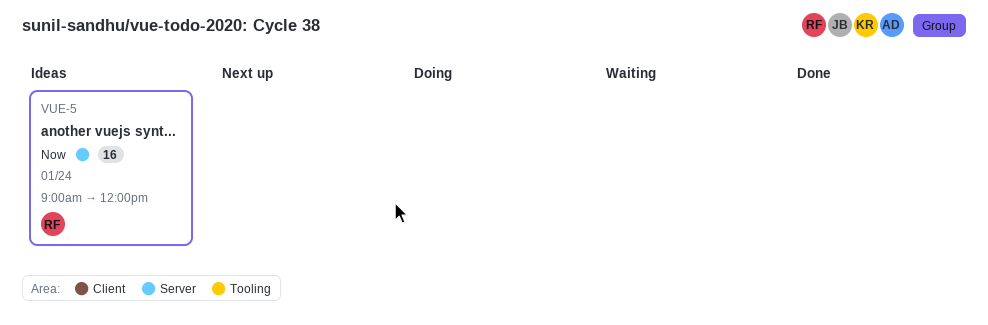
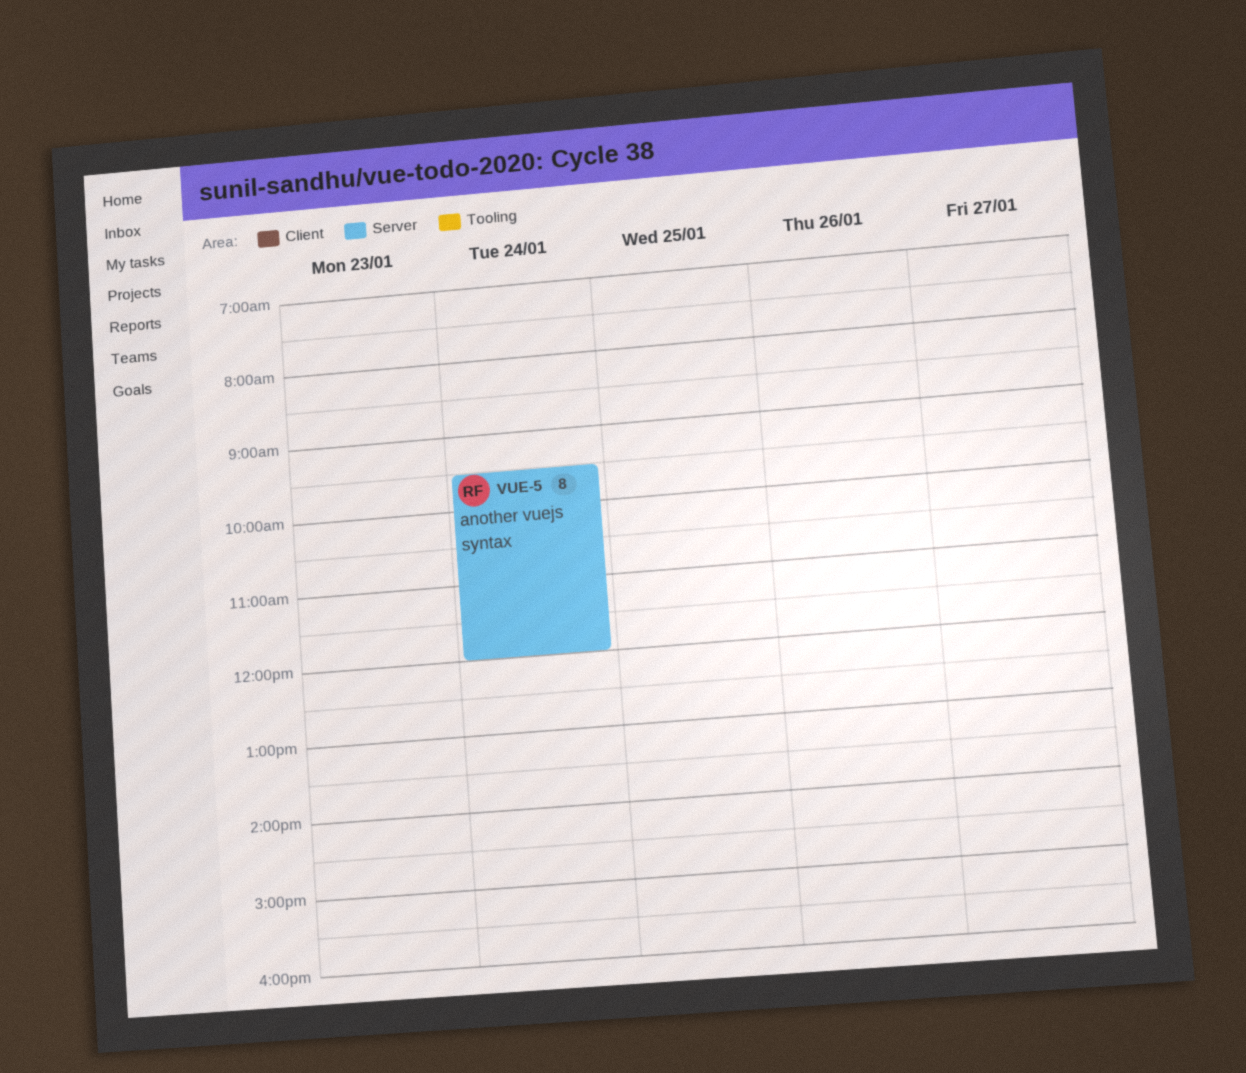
VUE-5, estimate: 16 -> 8
VUE-5, begins: 09:00 -> 09:30

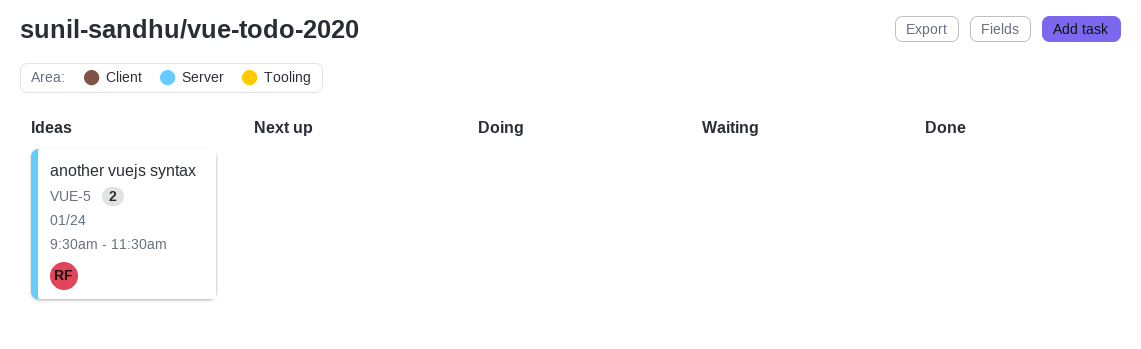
VUE-5, estimate: 8 -> 2
VUE-5, ends: 12:00 -> 11:30

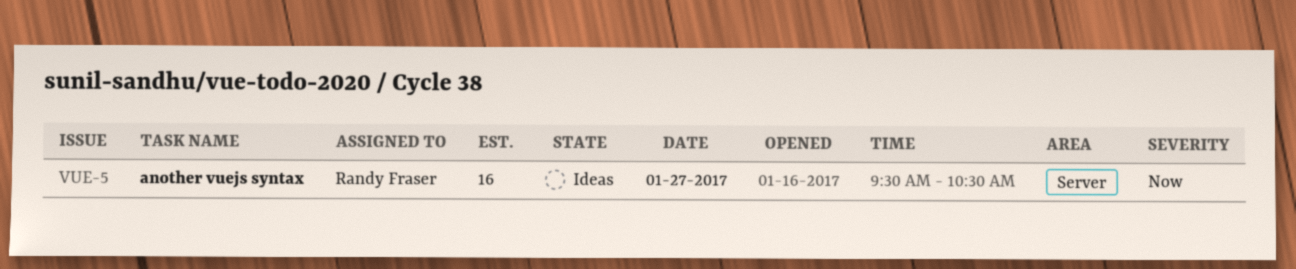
VUE-5, estimate: 2 -> 16
VUE-5, day: Jan 24 -> Jan 27
VUE-5, ends: 11:30 -> 10:30

